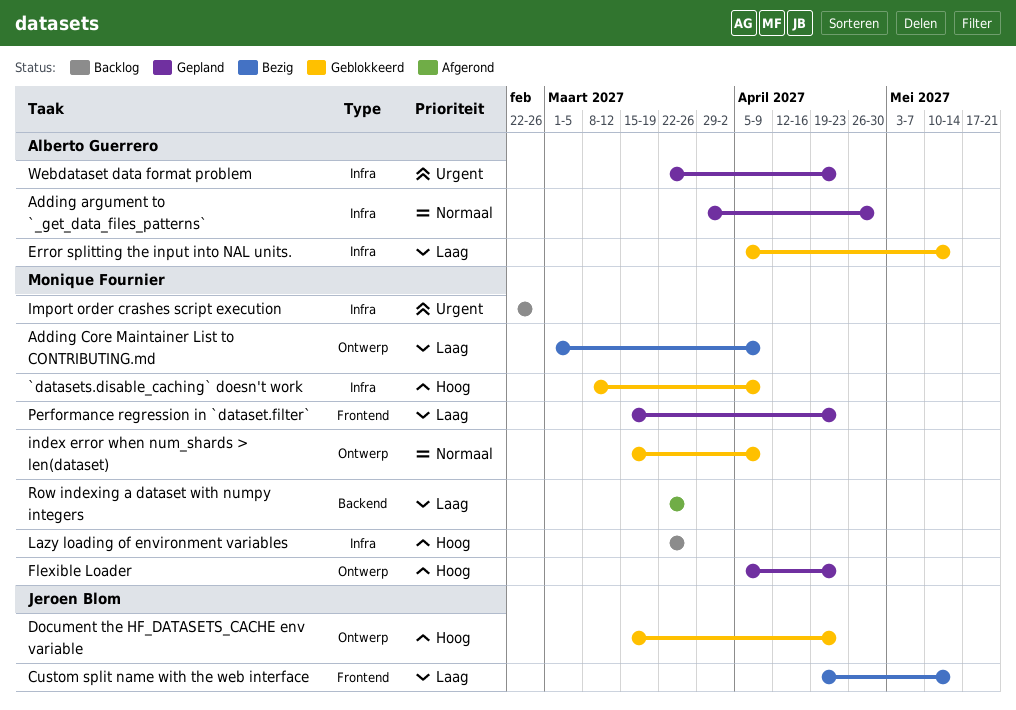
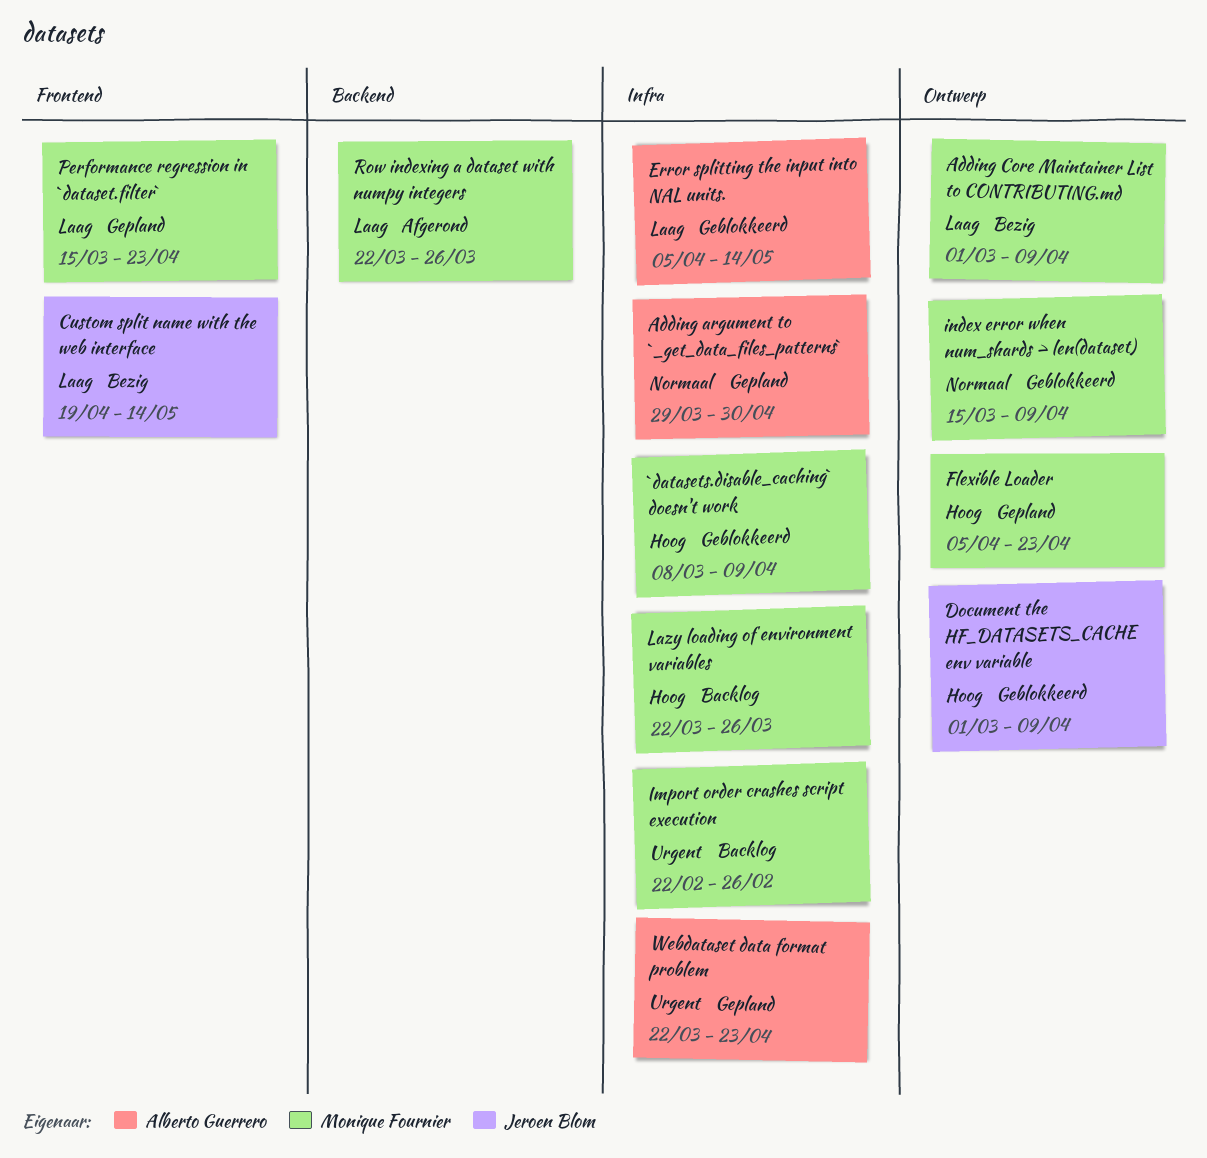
Document the HF_DATASETS_CACHE env variable, start: Mar 15 -> Mar 1
Document the HF_DATASETS_CACHE env variable, due: Apr 23 -> Apr 9

